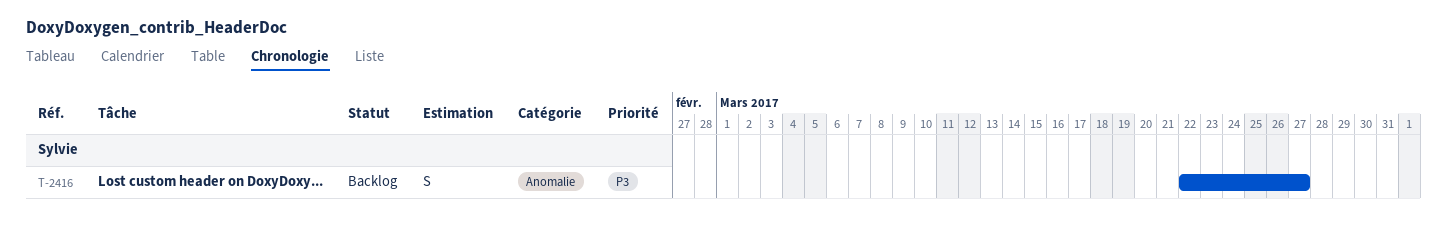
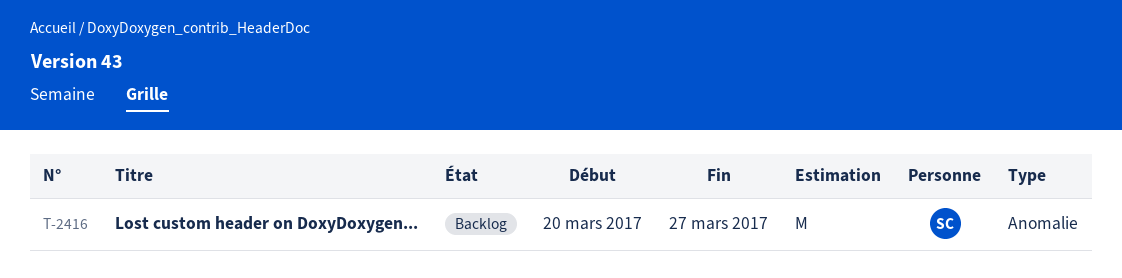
T-2416, estimate: S -> M
T-2416, start: Mar 22 -> Mar 20

